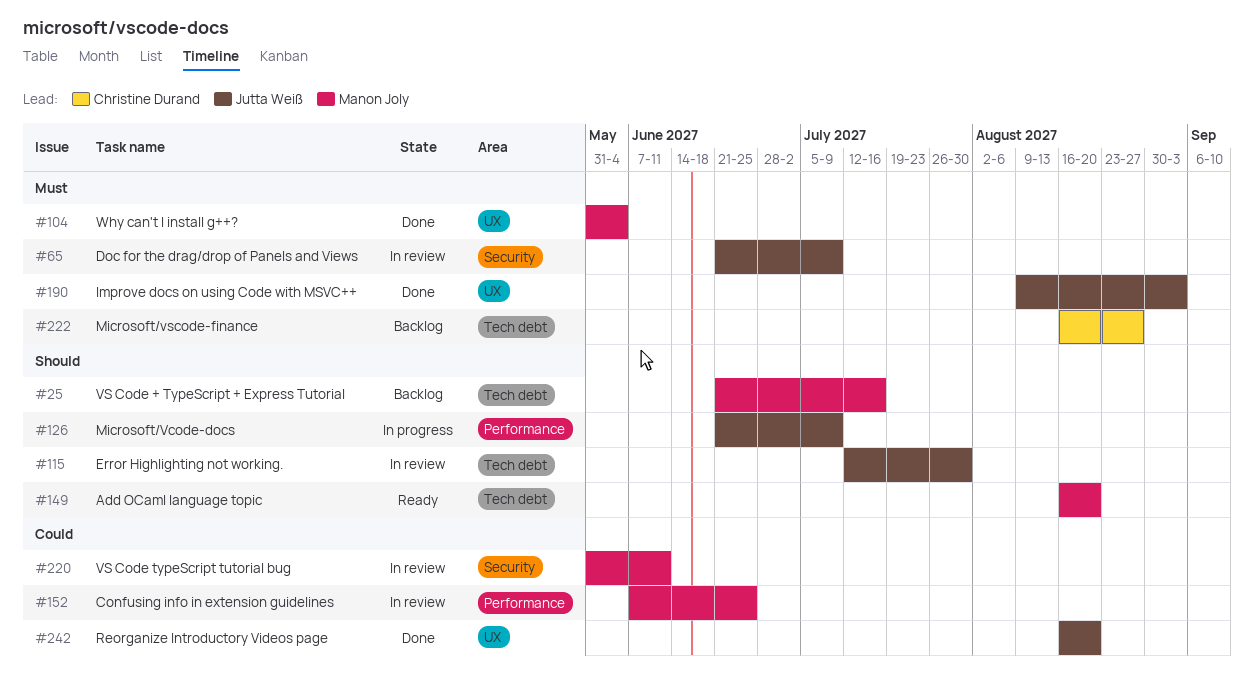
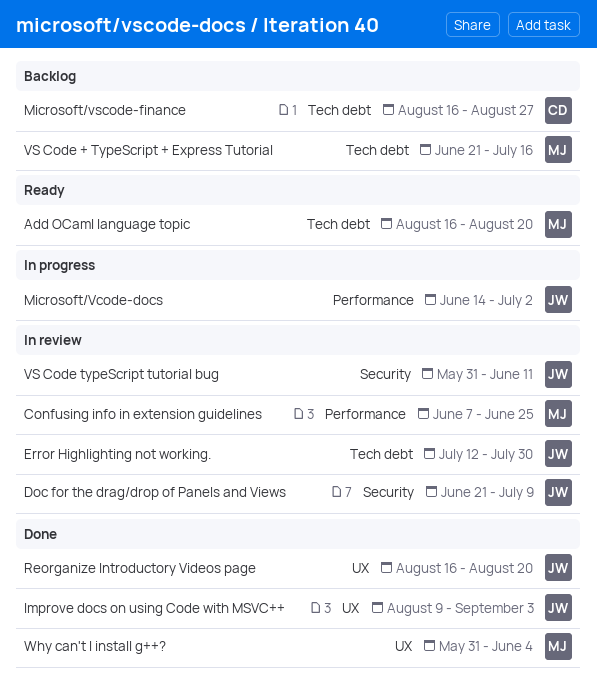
Microsoft/Vcode-docs, start: Jun 21 -> Jun 14
Microsoft/Vcode-docs, due: Jul 9 -> Jul 2
VS Code typeScript tutorial bug, owner: Manon Joly -> Jutta Weiß

